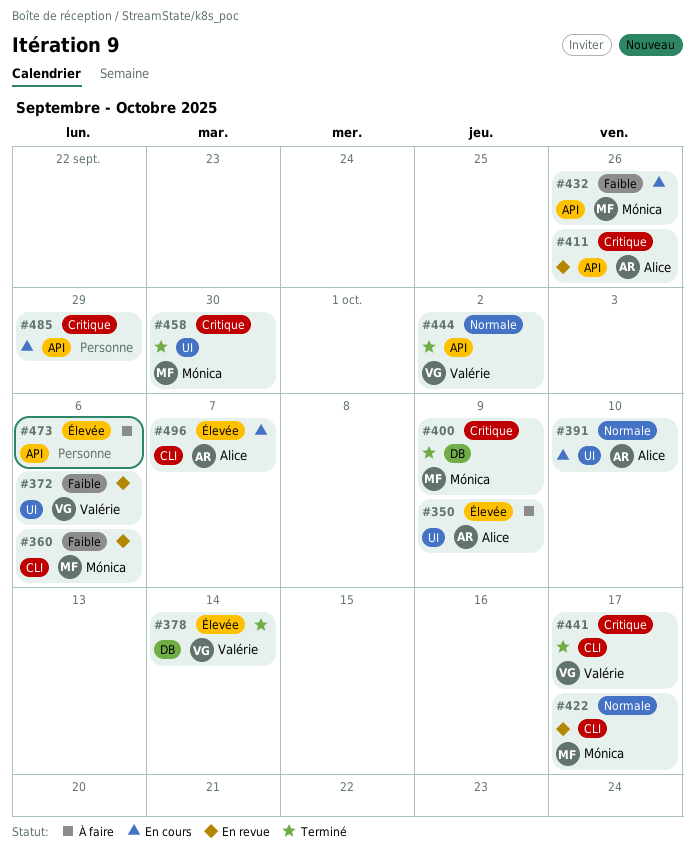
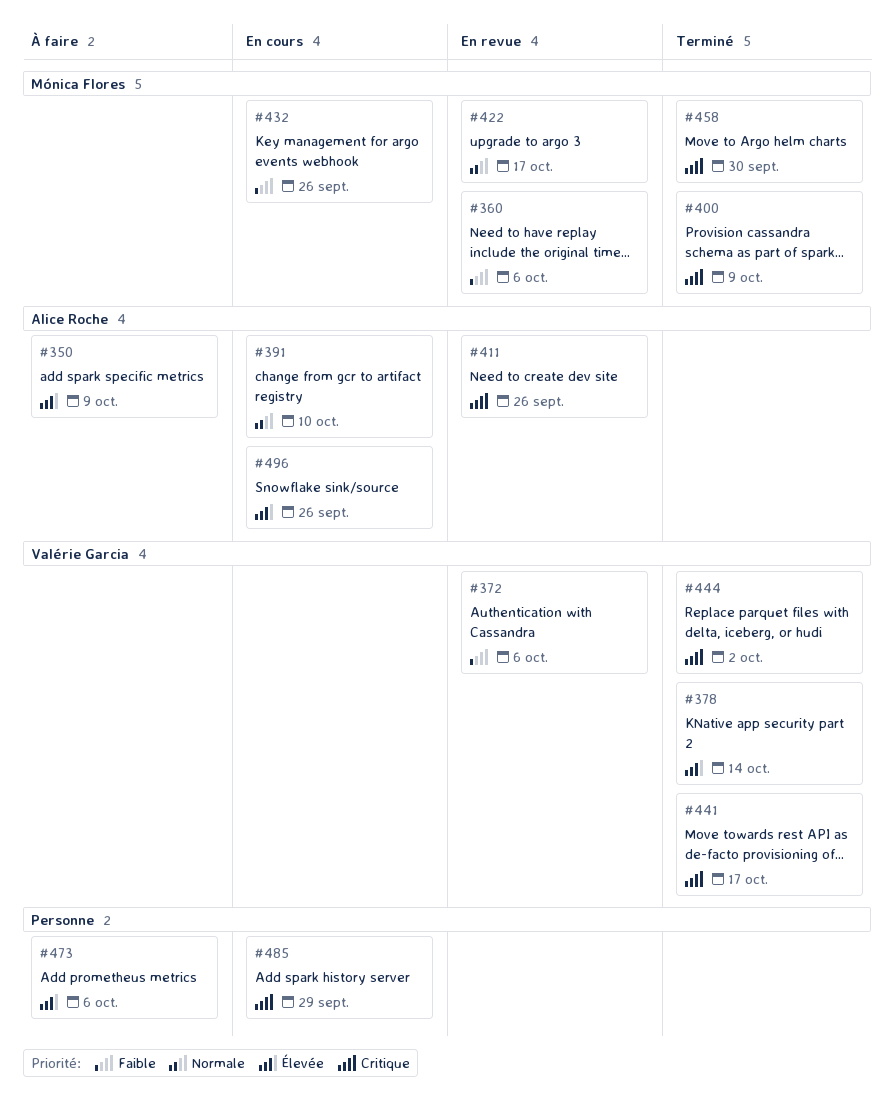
#444, priority: Normale -> Critique
#496, due: Oct 7 -> Sep 26

